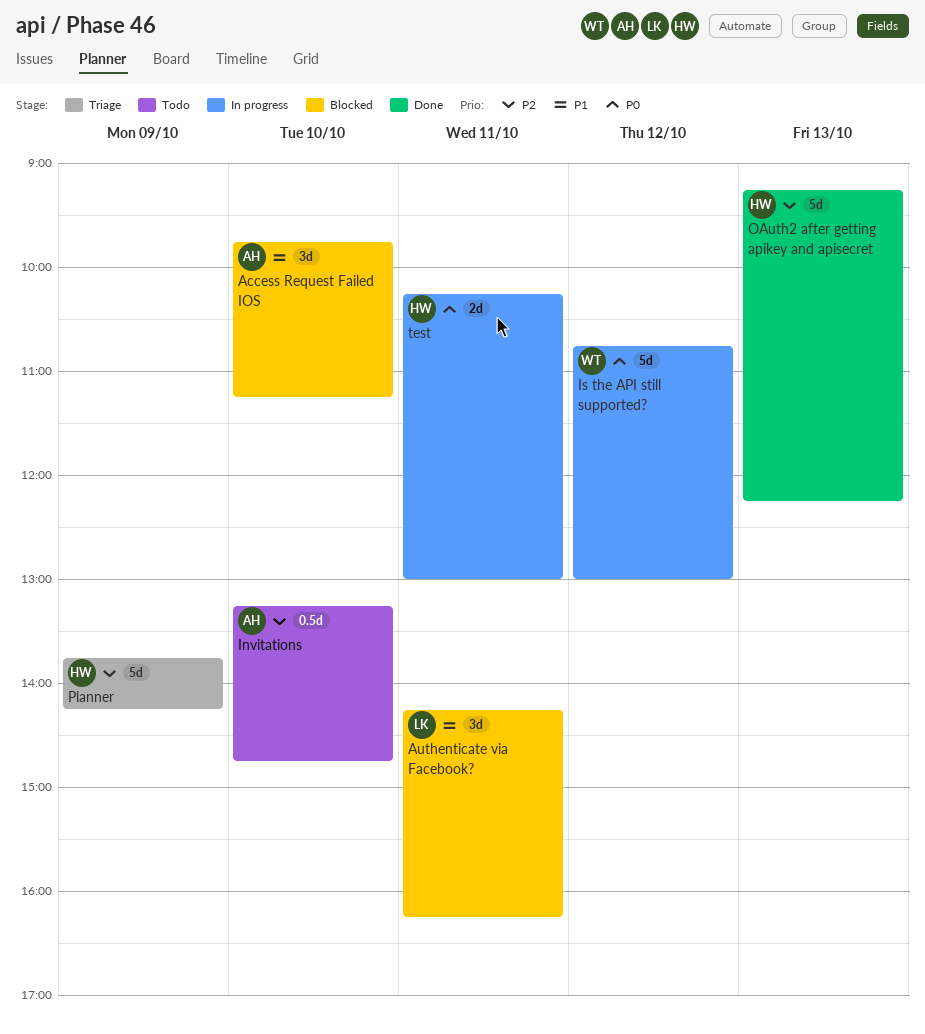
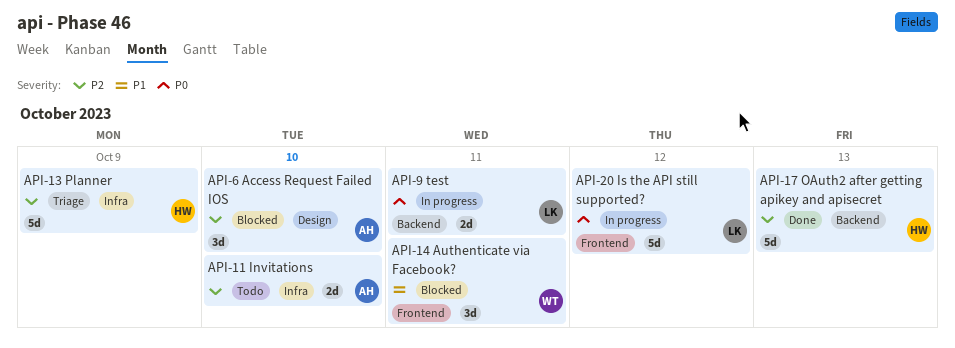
Access Request Failed IOS, priority: P1 -> P2
Authenticate via Facebook?, owner: LK -> WT
Invitations, estimate: 0.5d -> 2d
Is the API still supported?, owner: WT -> LK
test, owner: HW -> LK

